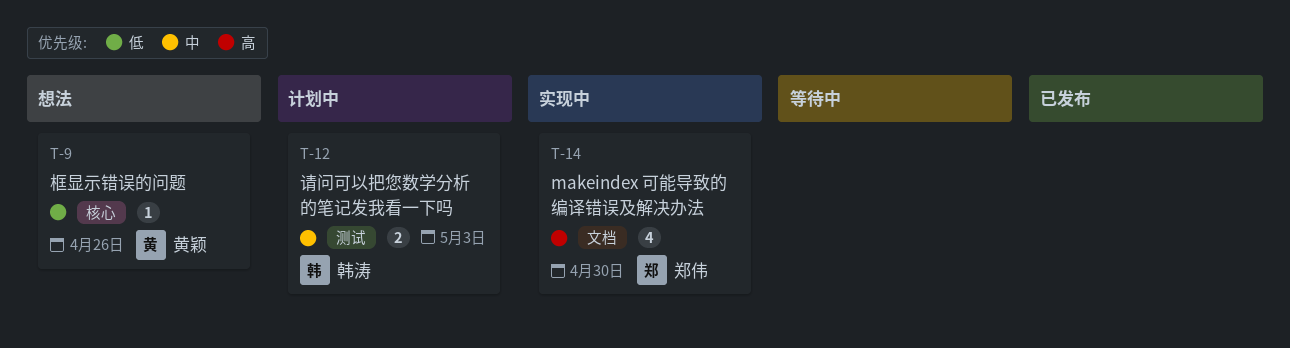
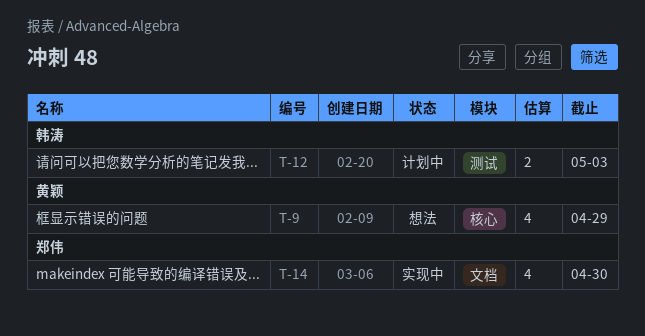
T-9, estimate: 1 -> 4
T-9, due: Apr 26 -> Apr 29

